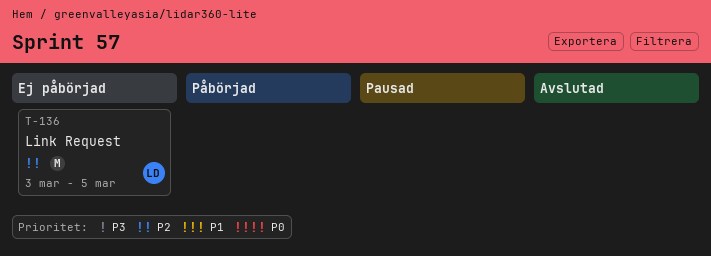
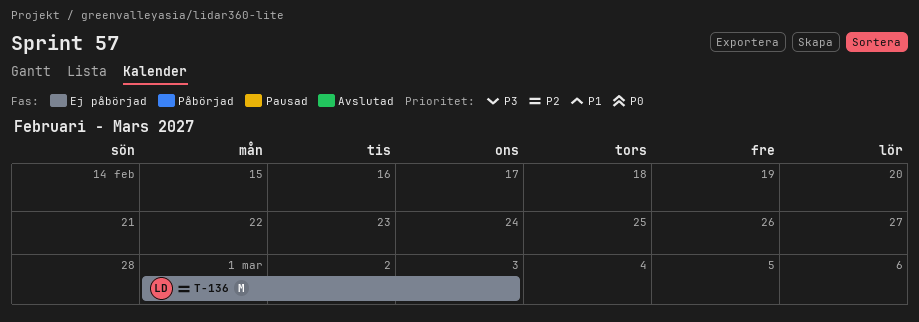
T-136, start: Mar 3 -> Mar 1
T-136, due: Mar 5 -> Mar 3

